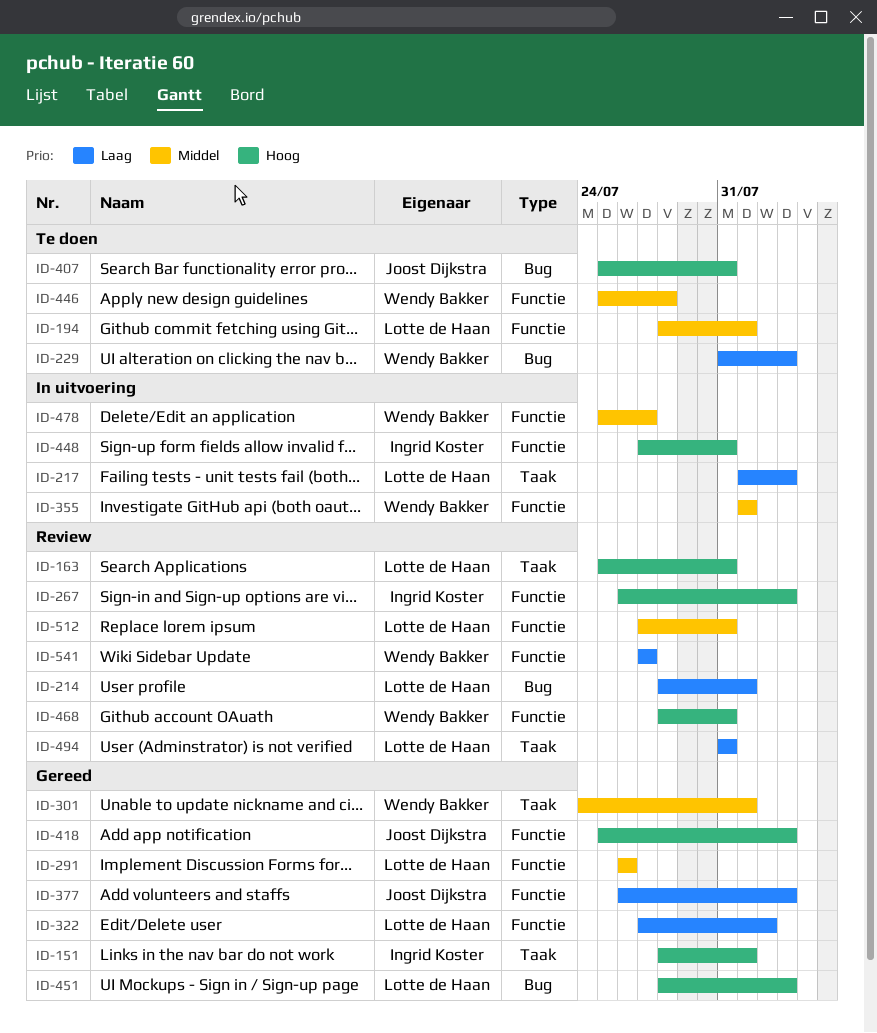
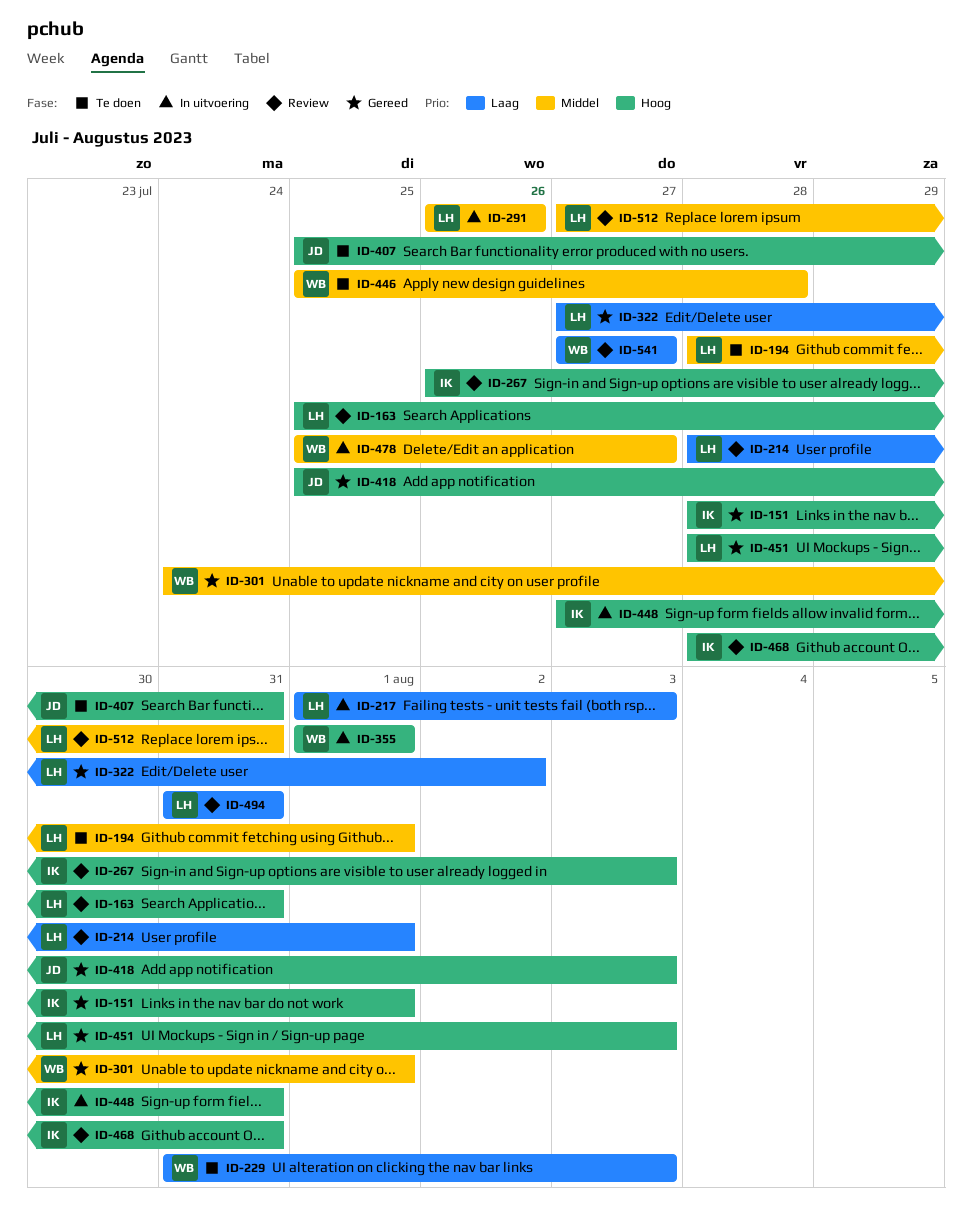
ID-291, status: Gereed -> In uitvoering
ID-355, priority: Middel -> Hoog
ID-377: present -> none
ID-468, owner: Wendy Bakker -> Ingrid Koster

